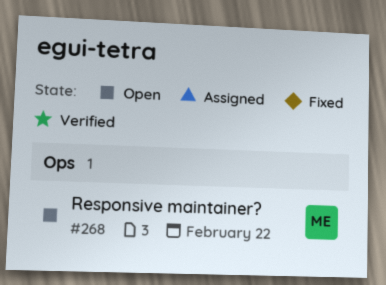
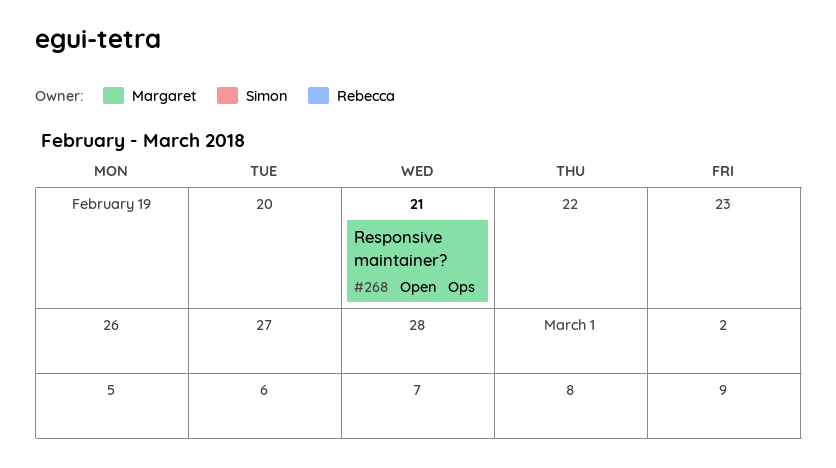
#268, due: Feb 22 -> Feb 21

